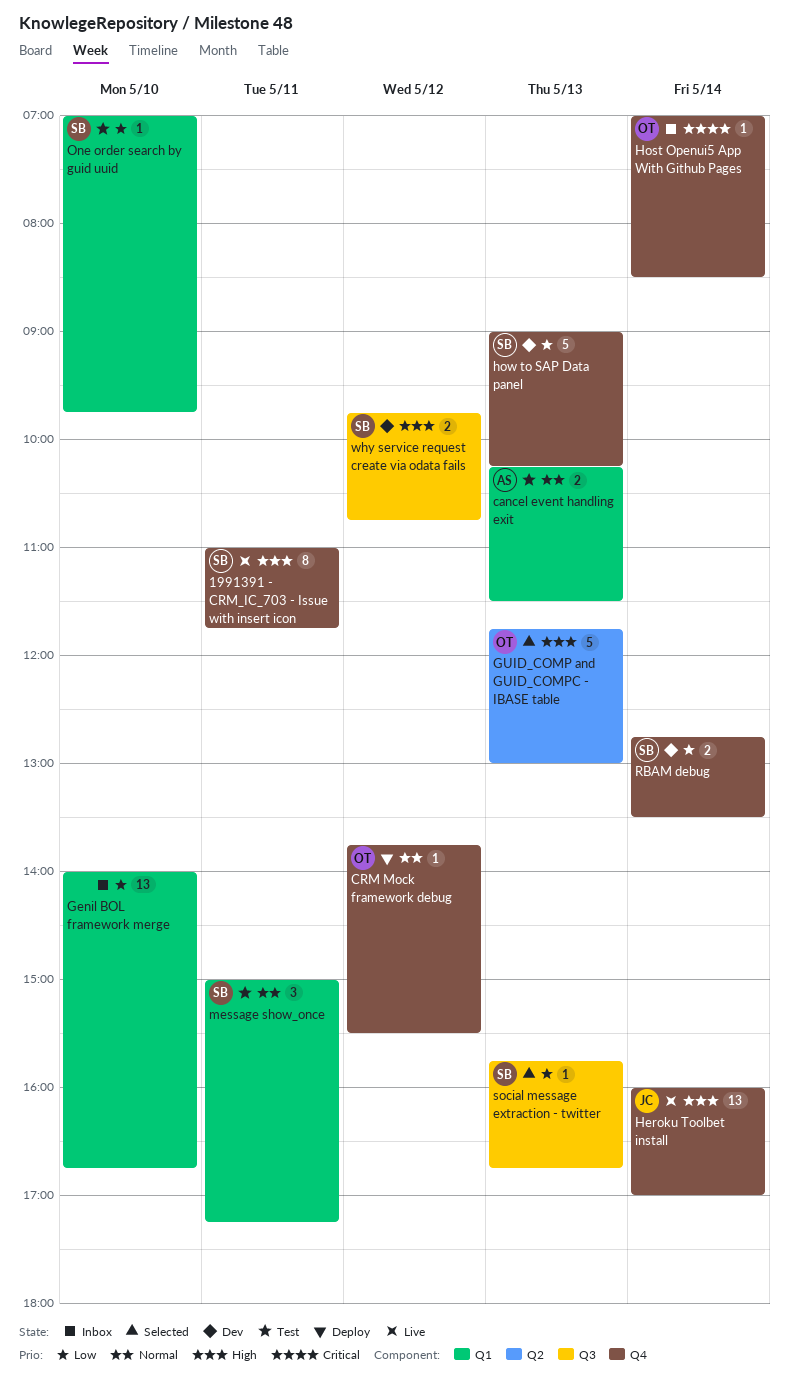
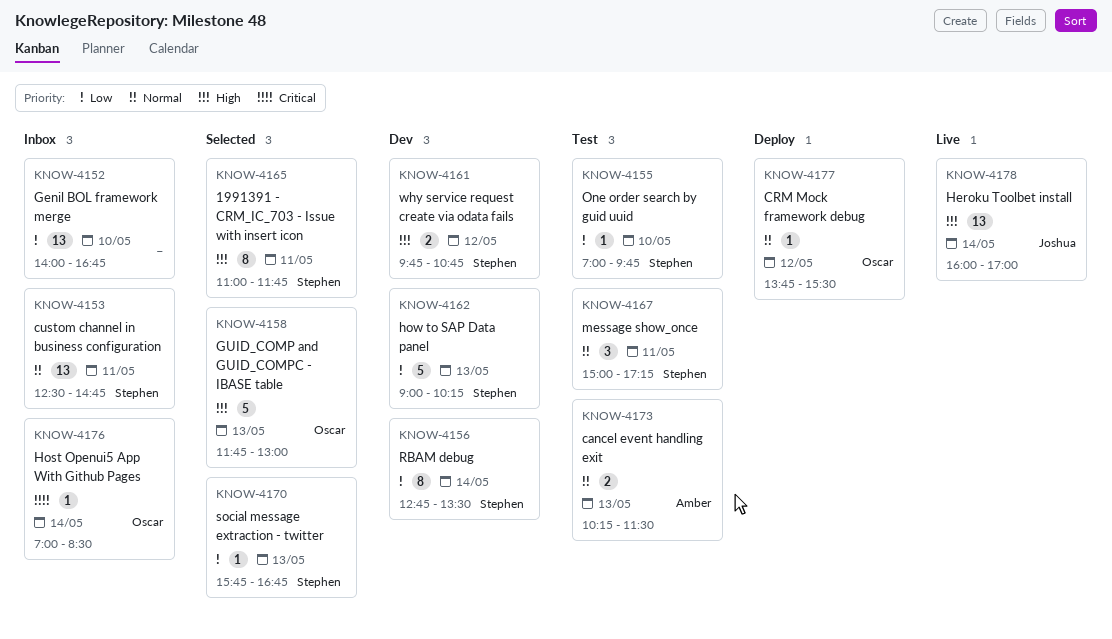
1991391 - CRM_IC_703 - Issue with insert icon, status: Live -> Selected
custom channel in business configuration: none -> present
RBAM debug, estimate: 2 -> 8

